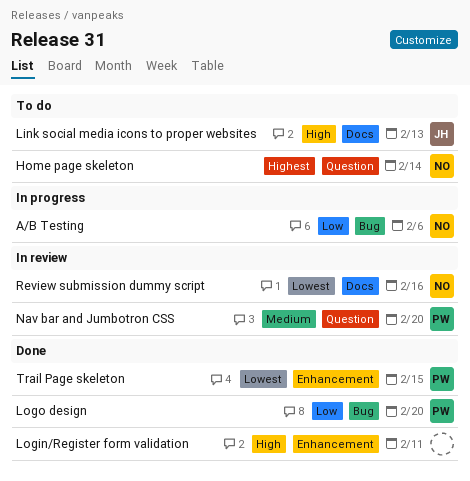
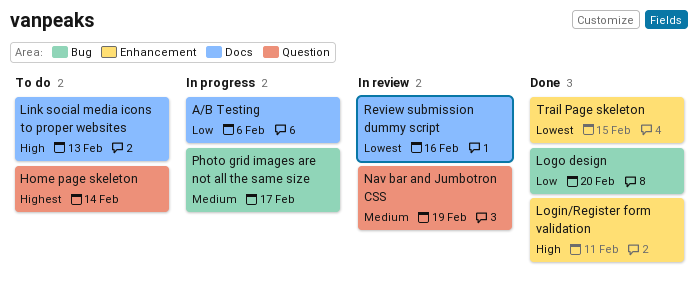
A/B Testing, label: Bug -> Docs
Nav bar and Jumbotron CSS, due: Feb 20 -> Feb 19
Photo grid images are not all the same size: none -> present

